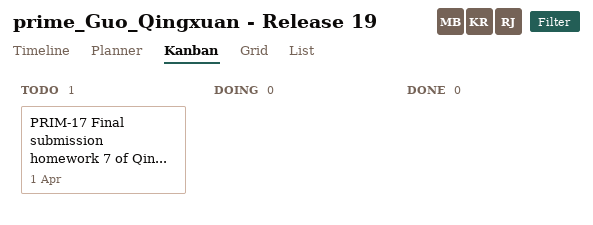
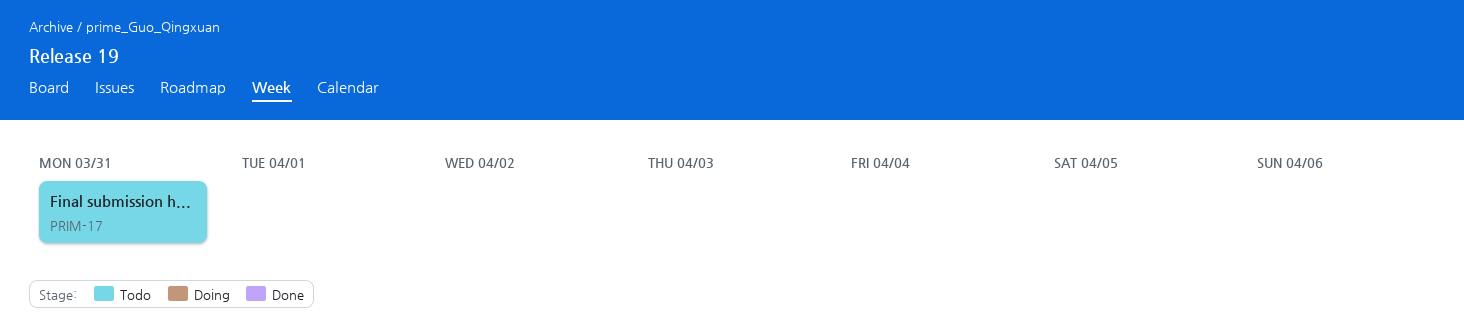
PRIM-17, due: Apr 1 -> Mar 31

